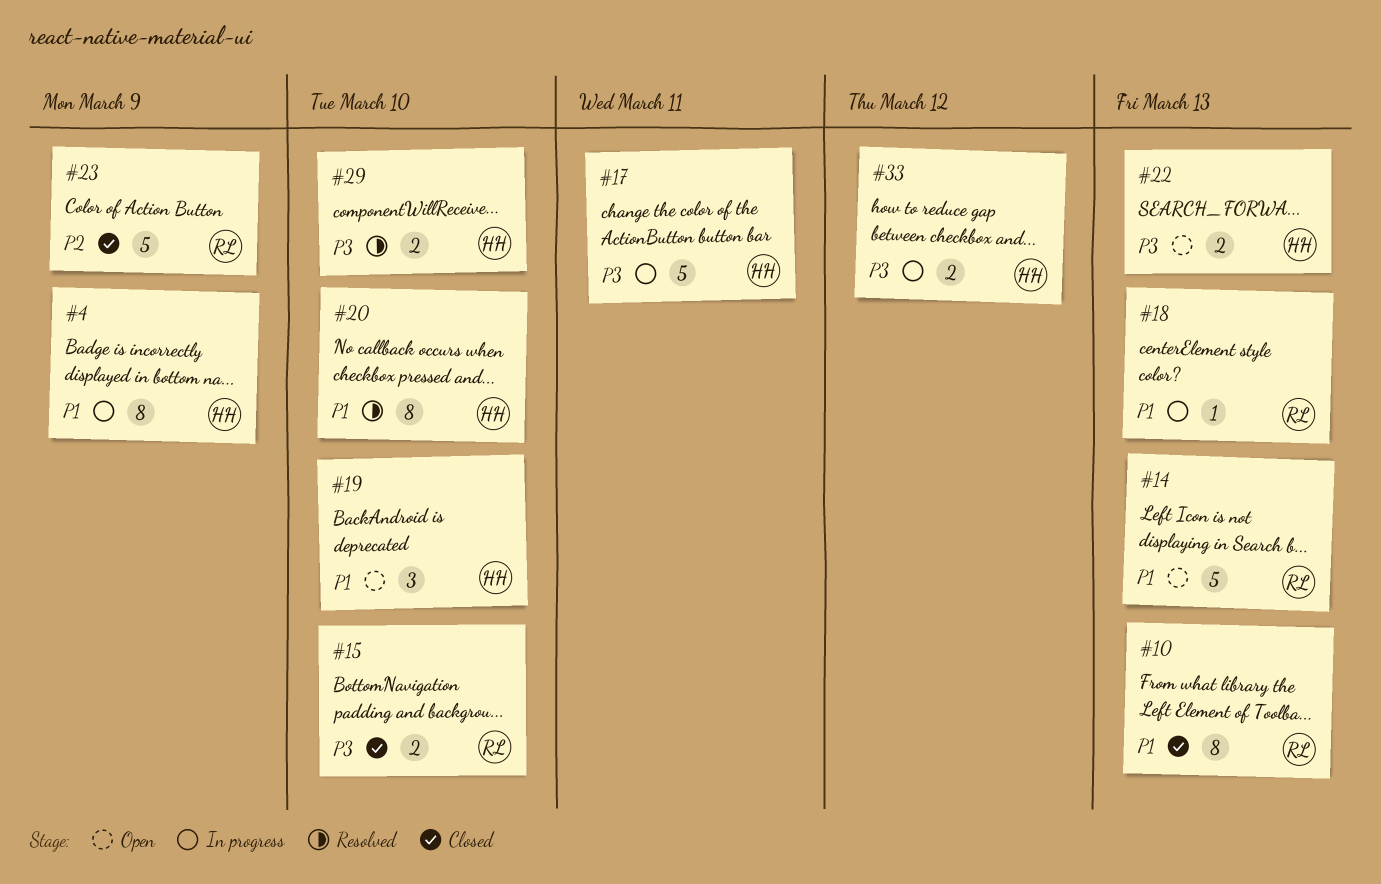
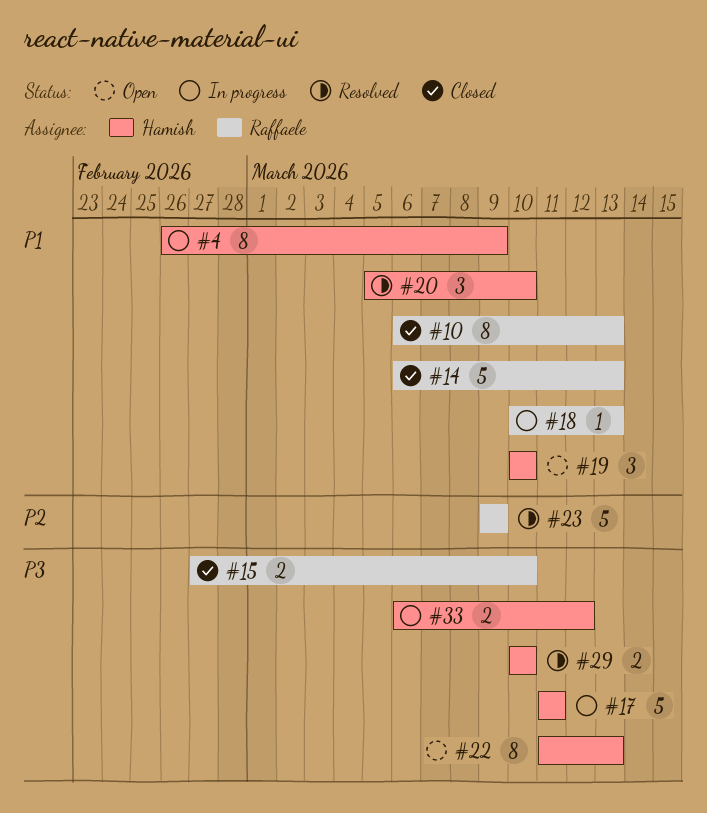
#14, status: Open -> Closed
#20, estimate: 8 -> 3
#22, estimate: 2 -> 8
#23, status: Closed -> Resolved

